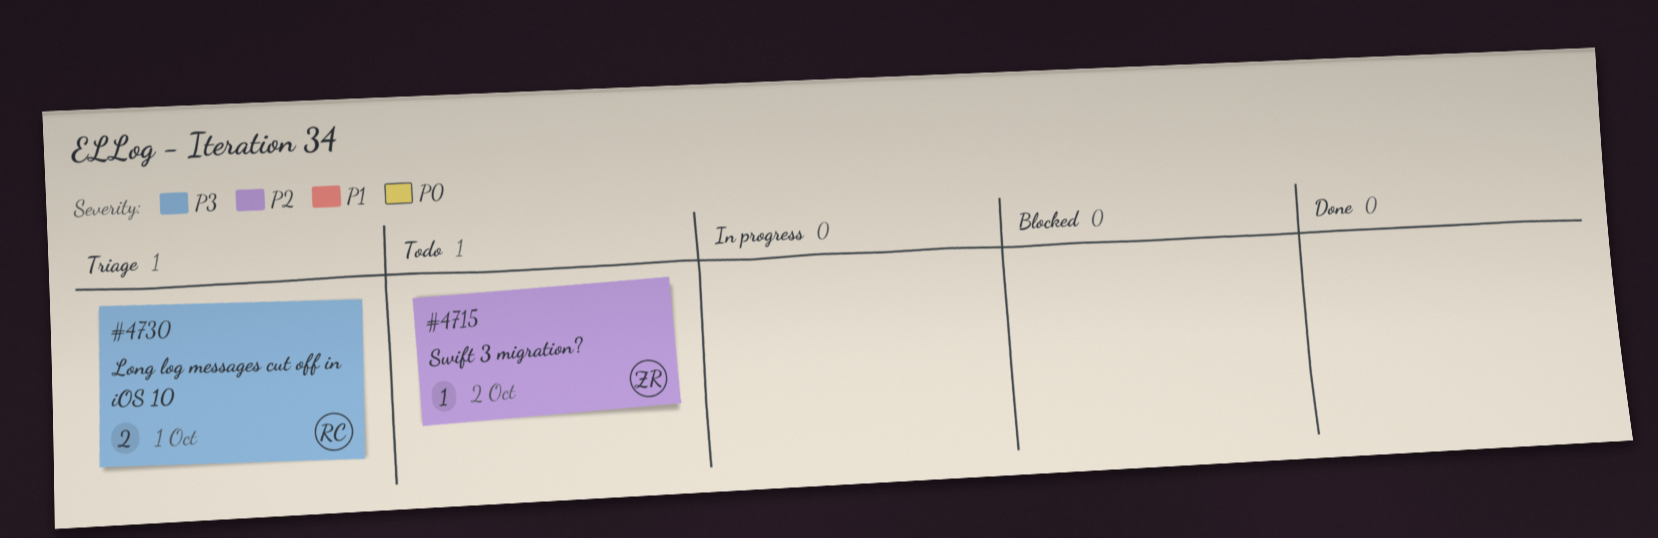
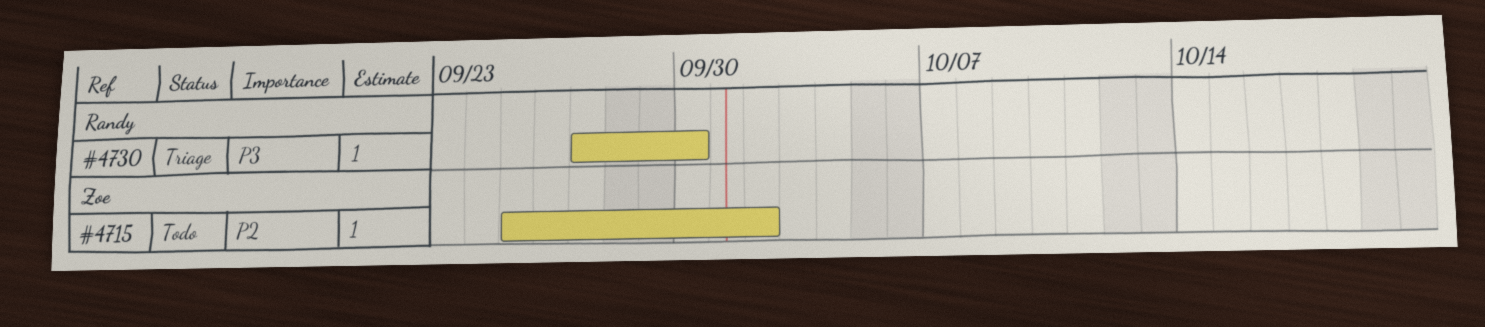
#4730, estimate: 2 -> 1
#4730, due: Oct 1 -> Sep 30

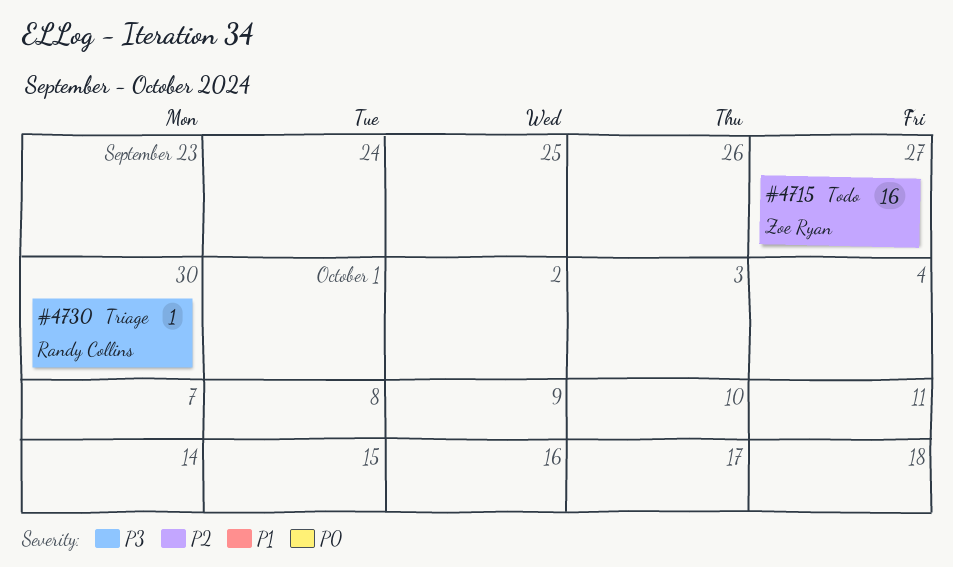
#4715, estimate: 1 -> 16
#4715, due: Oct 2 -> Sep 27

